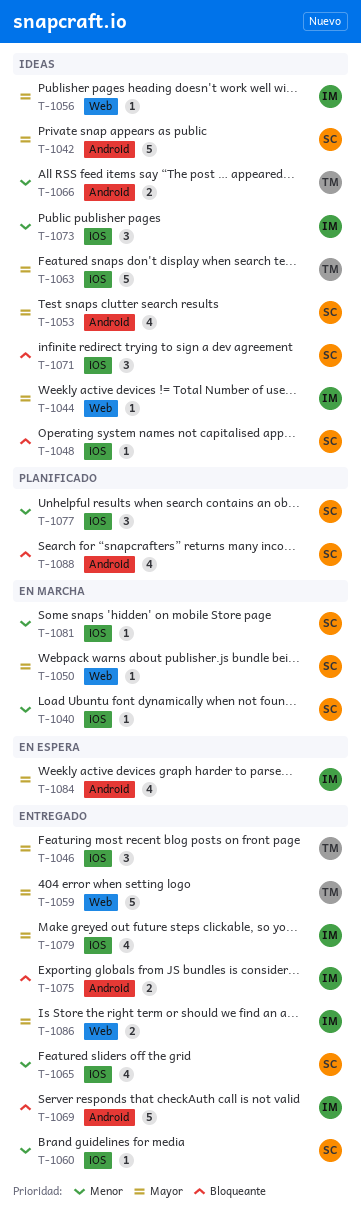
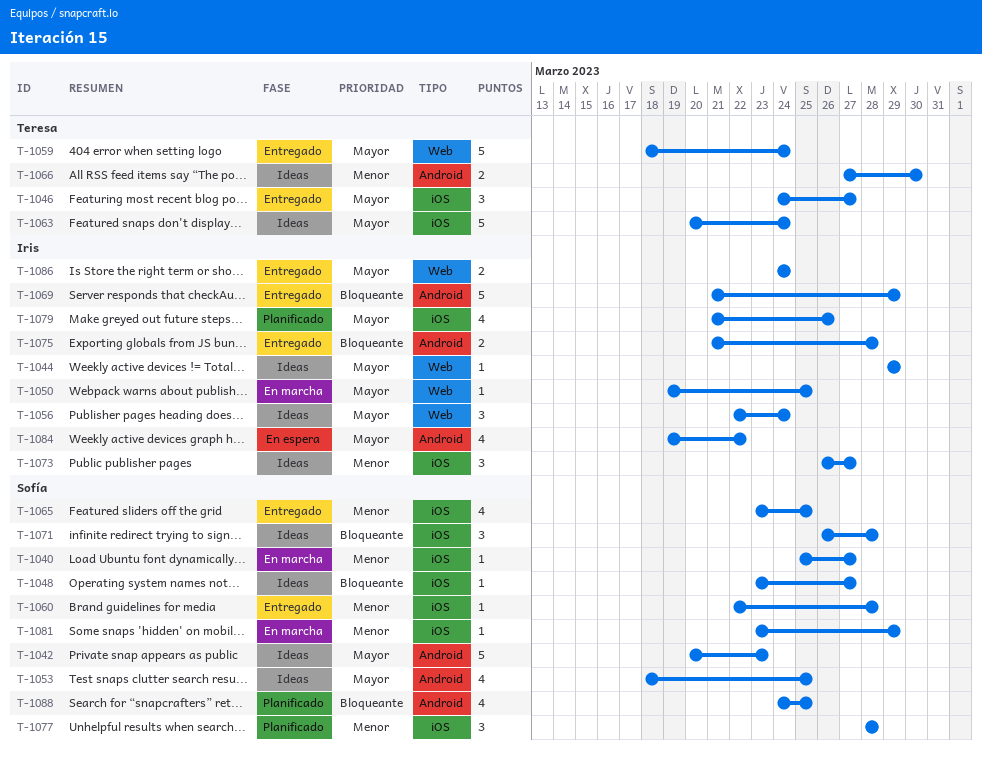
T-1050, owner: Sofía -> Iris
T-1056, estimate: 1 -> 3
T-1079, status: Entregado -> Planificado

